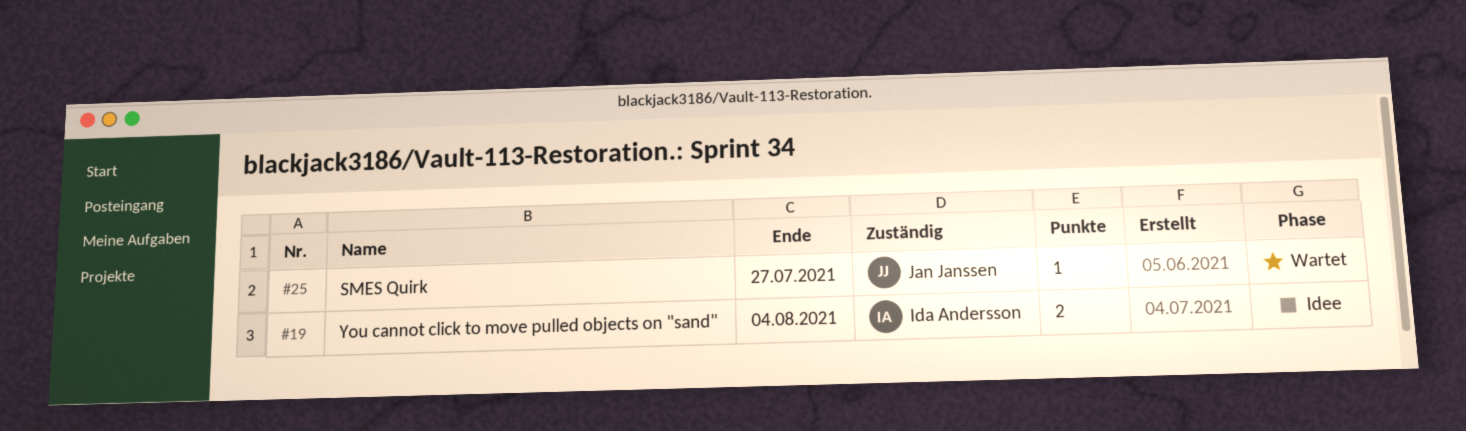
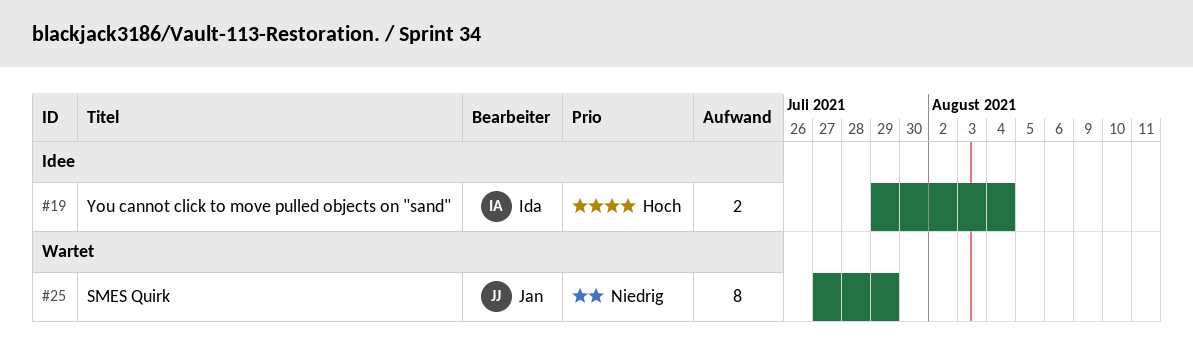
#25, estimate: 1 -> 8
#25, due: Jul 27 -> Jul 29

